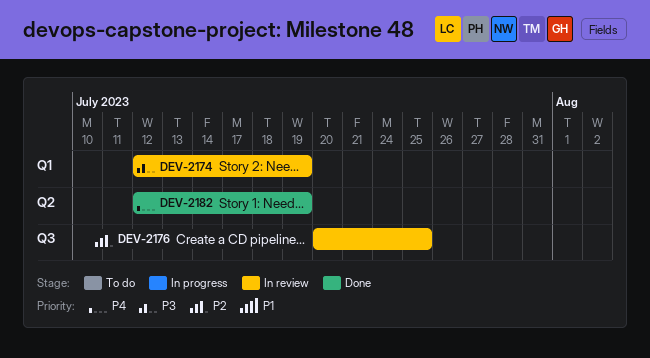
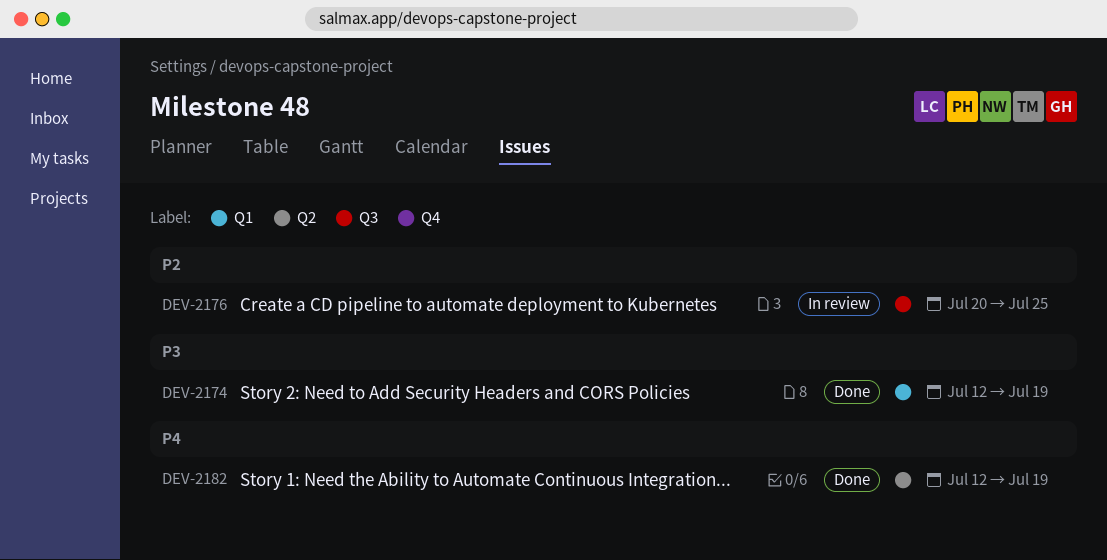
DEV-2174, status: In review -> Done

